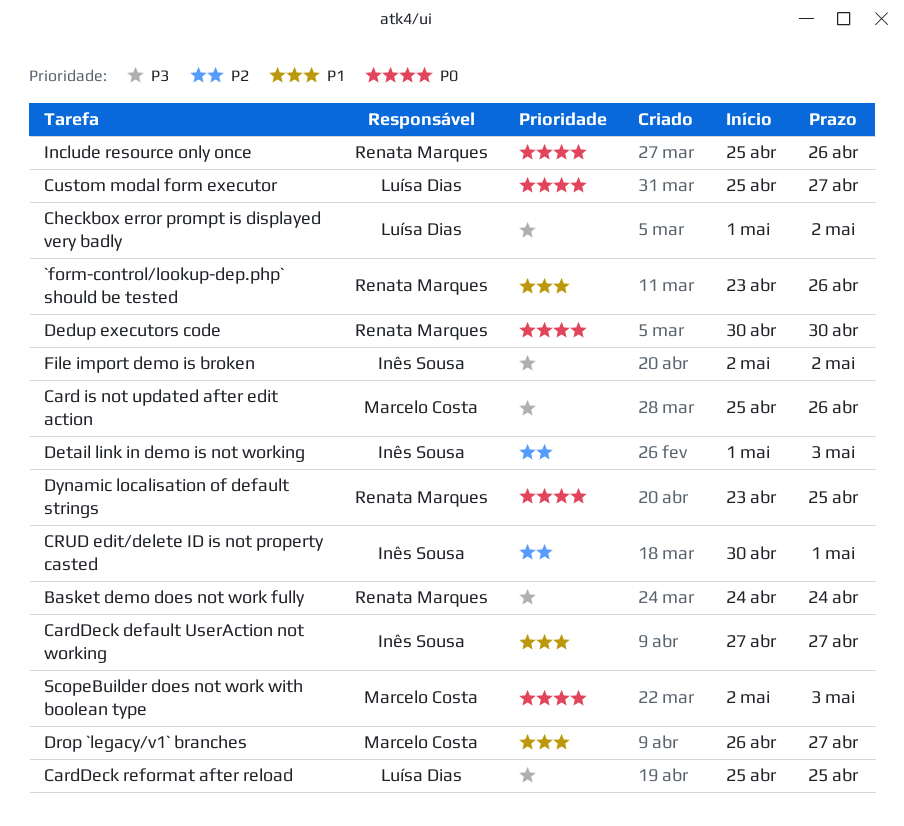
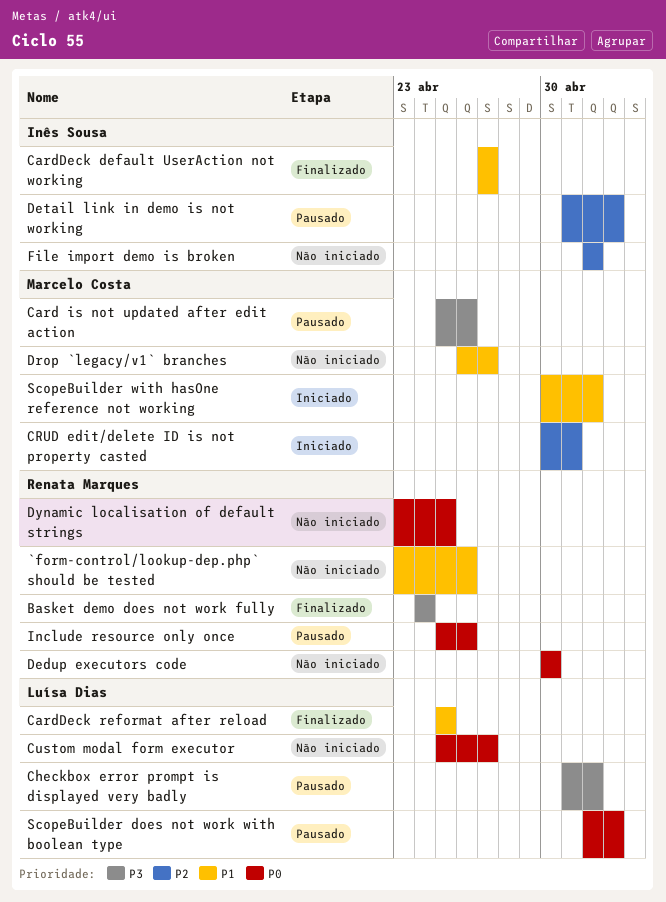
CardDeck reformat after reload, priority: P3 -> P1
CRUD edit/delete ID is not property casted, owner: Inês Sousa -> Marcelo Costa
File import demo is broken, priority: P3 -> P2
ScopeBuilder does not work with boolean type, owner: Marcelo Costa -> Luísa Dias
ScopeBuilder with hasOne reference not working: none -> present

